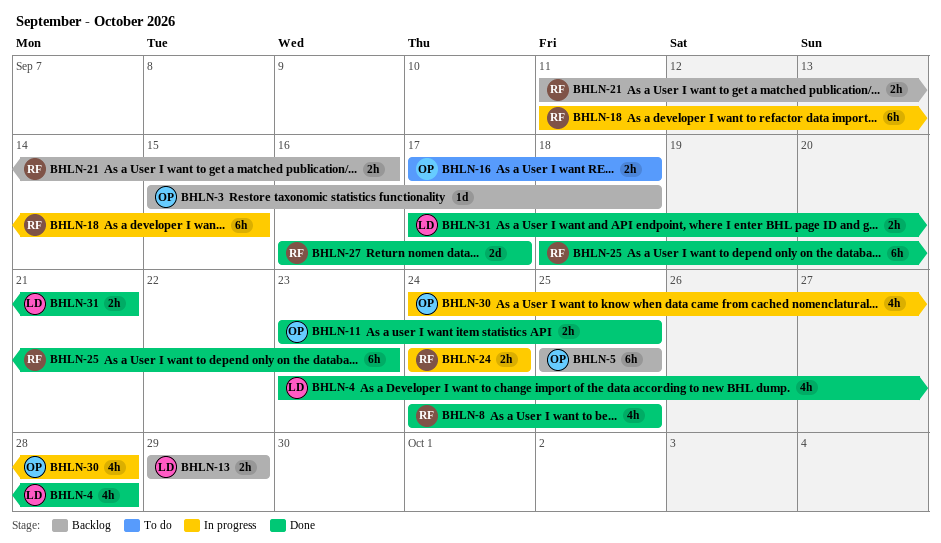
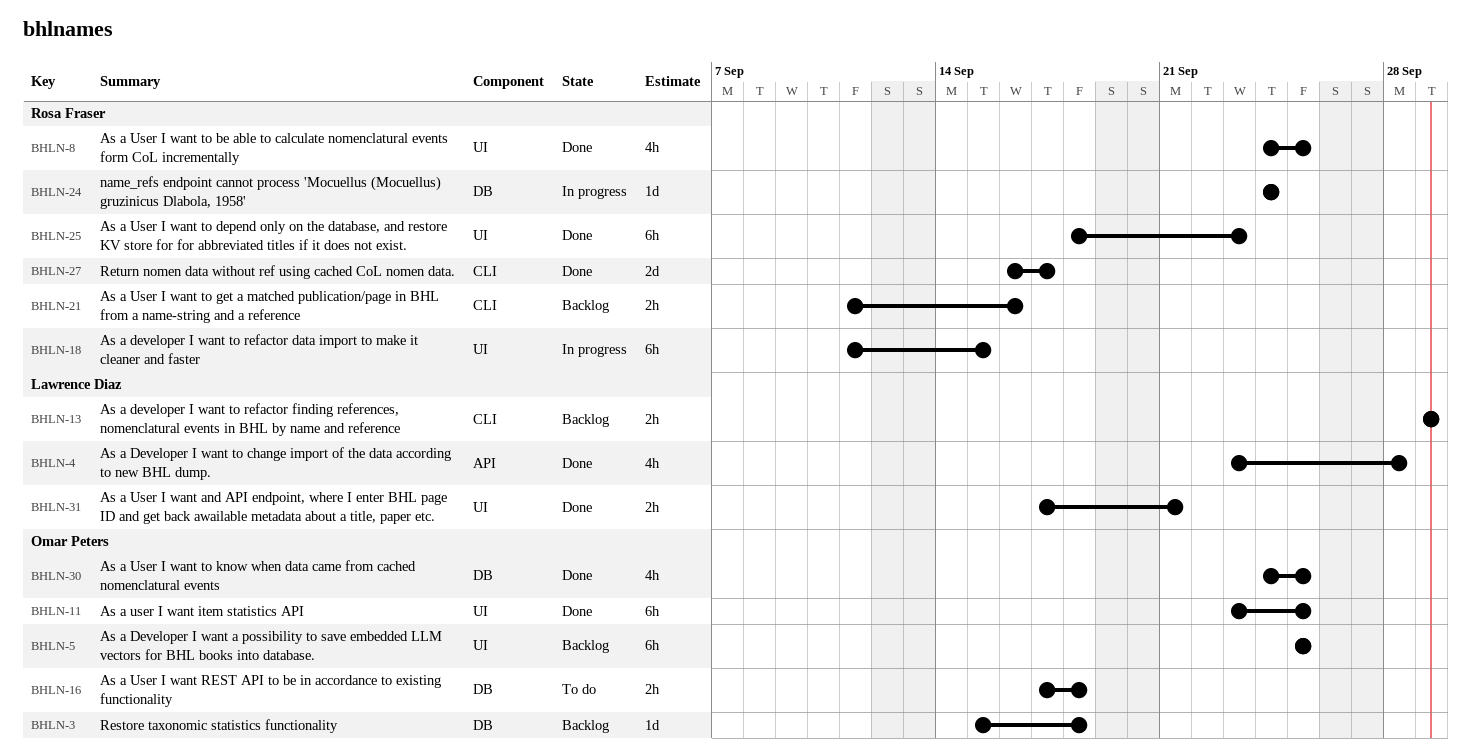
BHLN-11, estimate: 2h -> 6h
BHLN-24, estimate: 2h -> 1d
BHLN-30, status: In progress -> Done
BHLN-30, due: Sep 28 -> Sep 25

